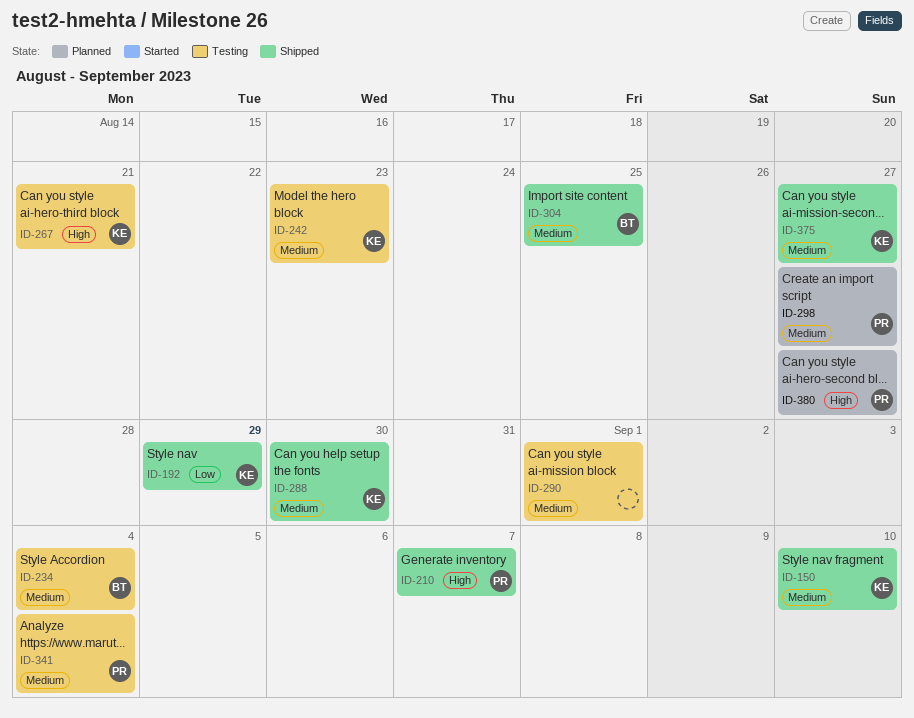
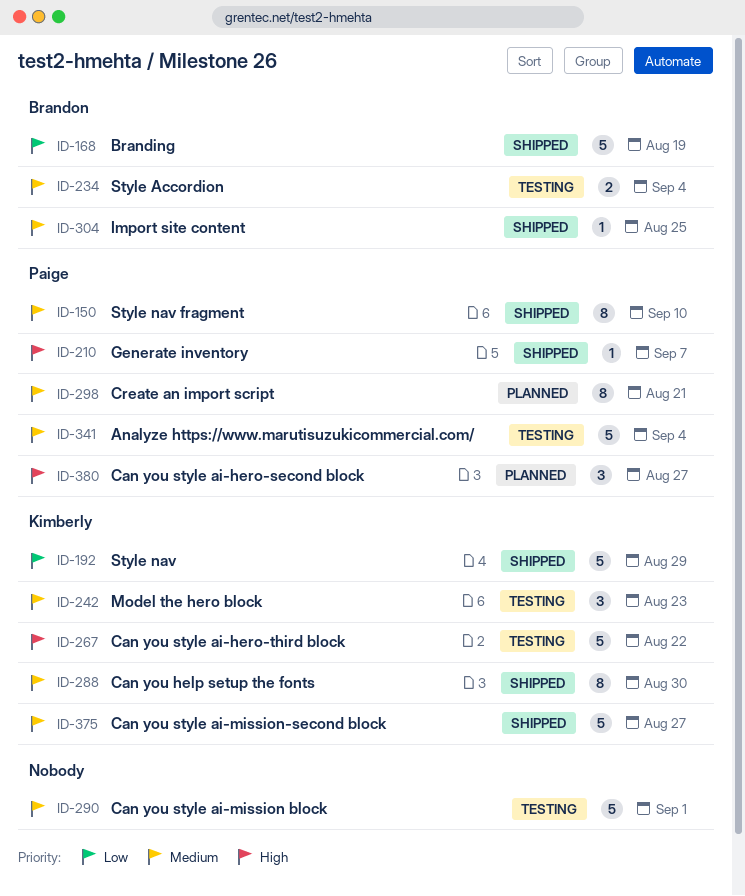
ID-150, owner: Kimberly -> Paige
ID-168: none -> present
ID-267, due: Aug 21 -> Aug 22
ID-298, due: Aug 27 -> Aug 21

